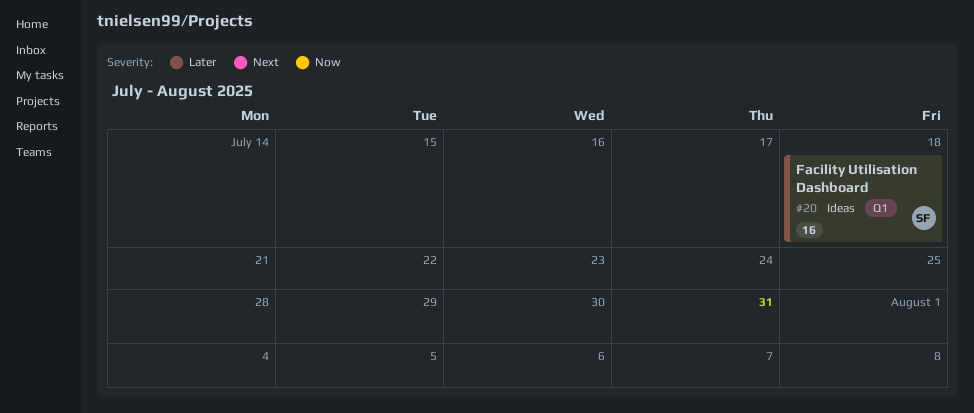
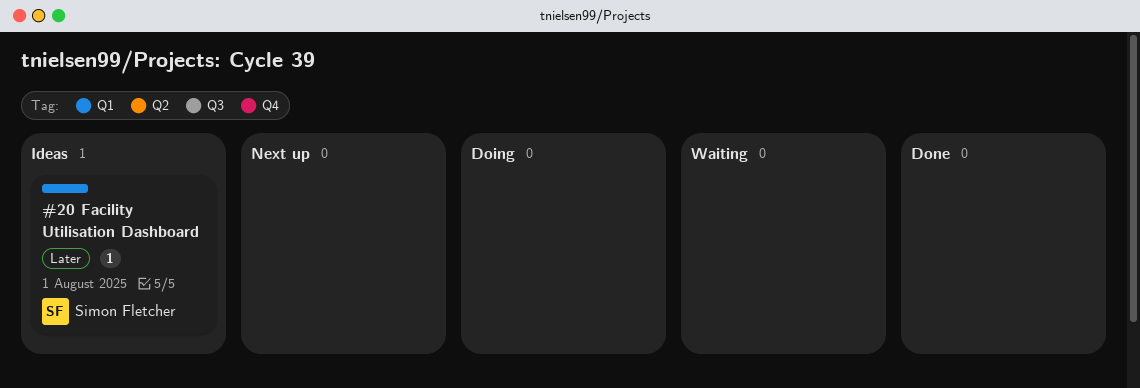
#20, estimate: 16 -> 1
#20, due: Jul 18 -> Aug 1

